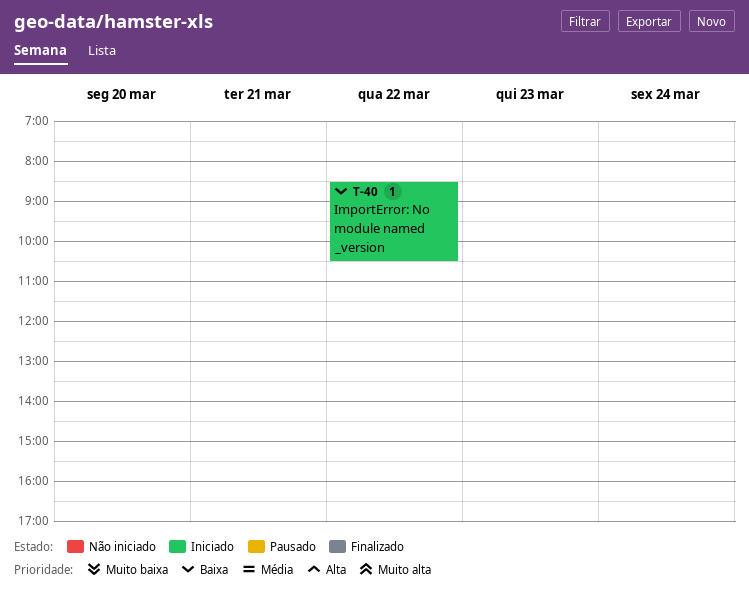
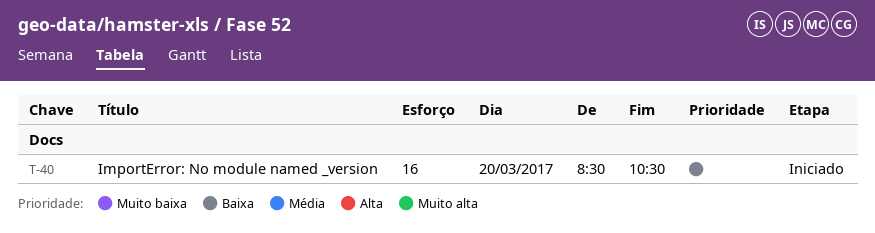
T-40, estimate: 1 -> 16
T-40, day: Mar 22 -> Mar 20

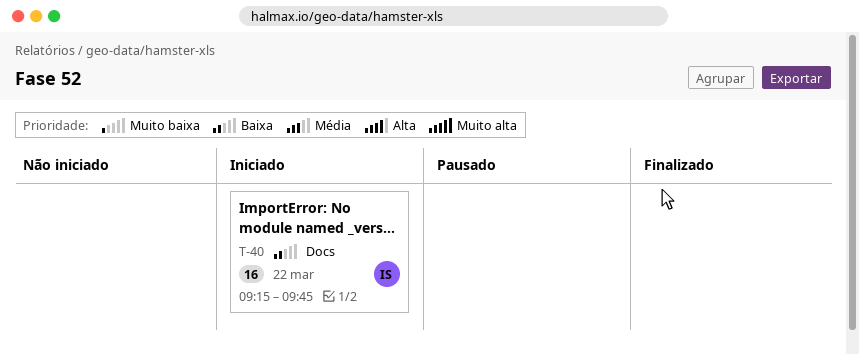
T-40, day: Mar 20 -> Mar 22
T-40, begins: 08:30 -> 09:15
T-40, ends: 10:30 -> 09:45

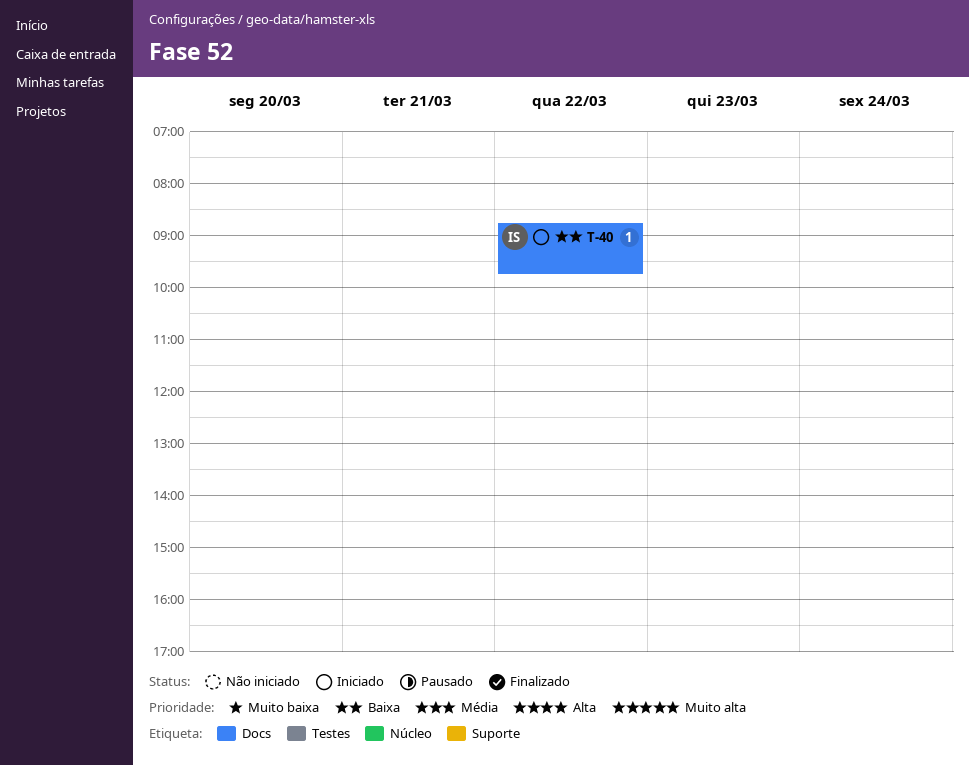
T-40, estimate: 16 -> 1
T-40, begins: 09:15 -> 08:45

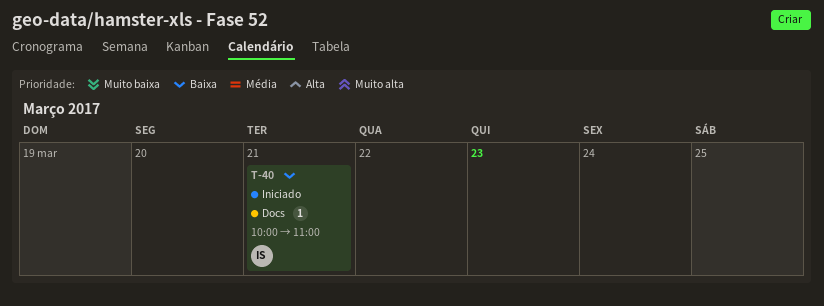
T-40, day: Mar 22 -> Mar 21
T-40, begins: 08:45 -> 10:00
T-40, ends: 09:45 -> 11:00

